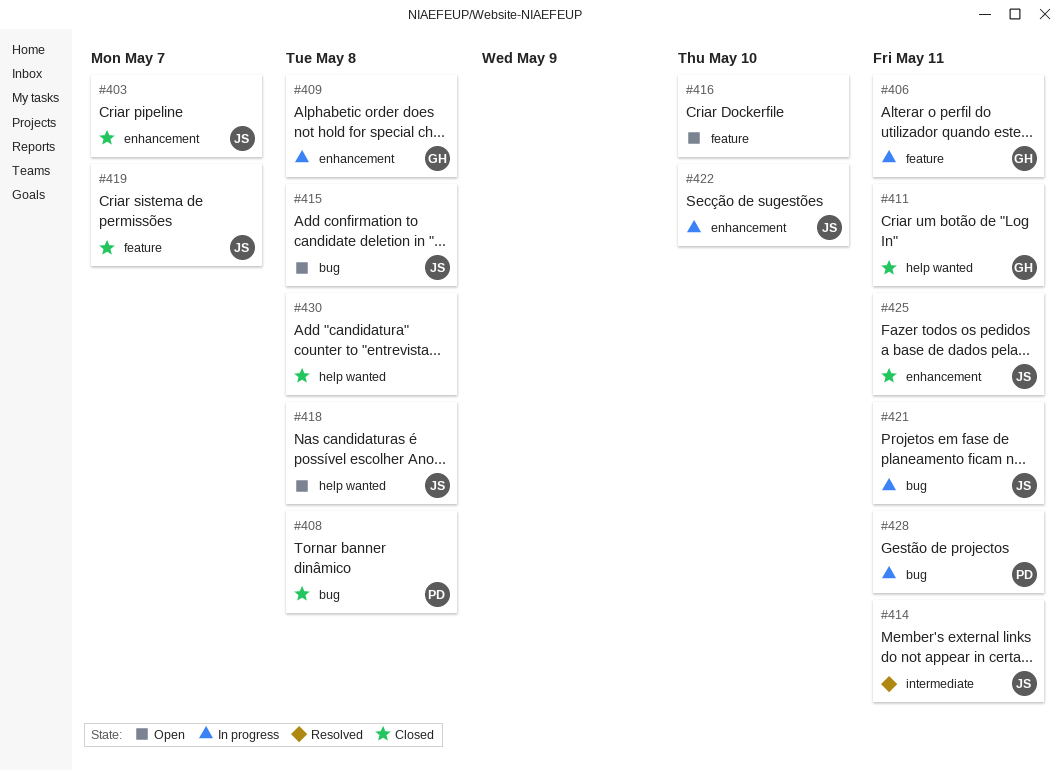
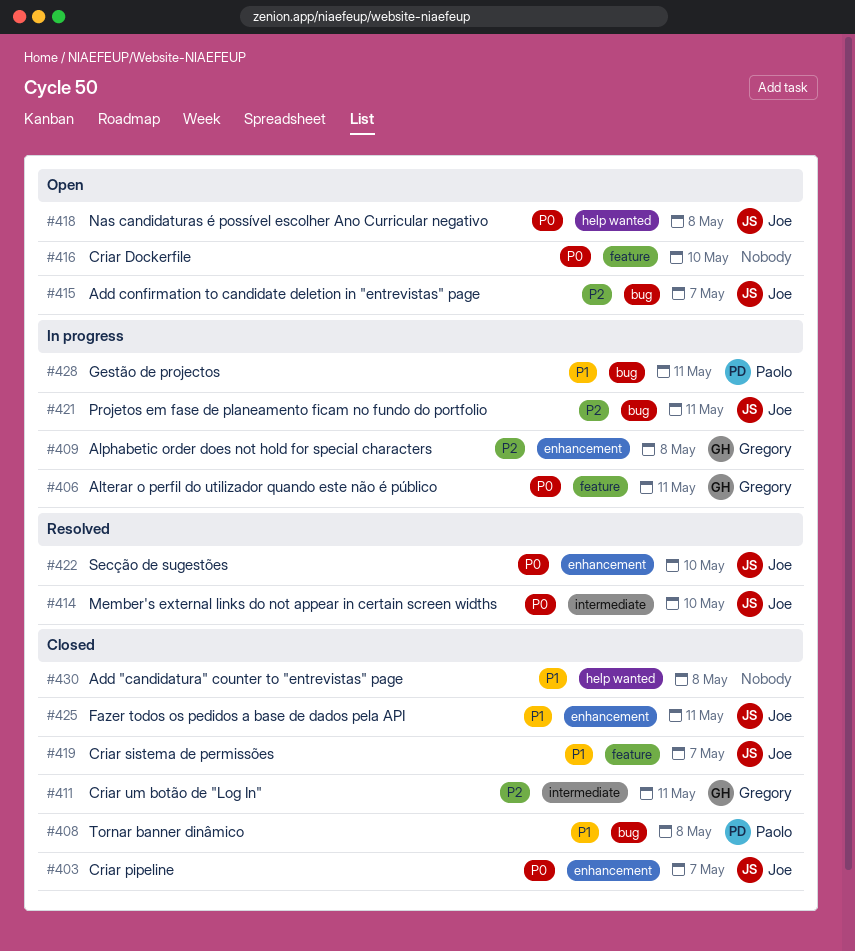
#411, label: help wanted -> intermediate
#414, due: May 11 -> May 10
#415, due: May 8 -> May 7
#422, status: In progress -> Resolved

